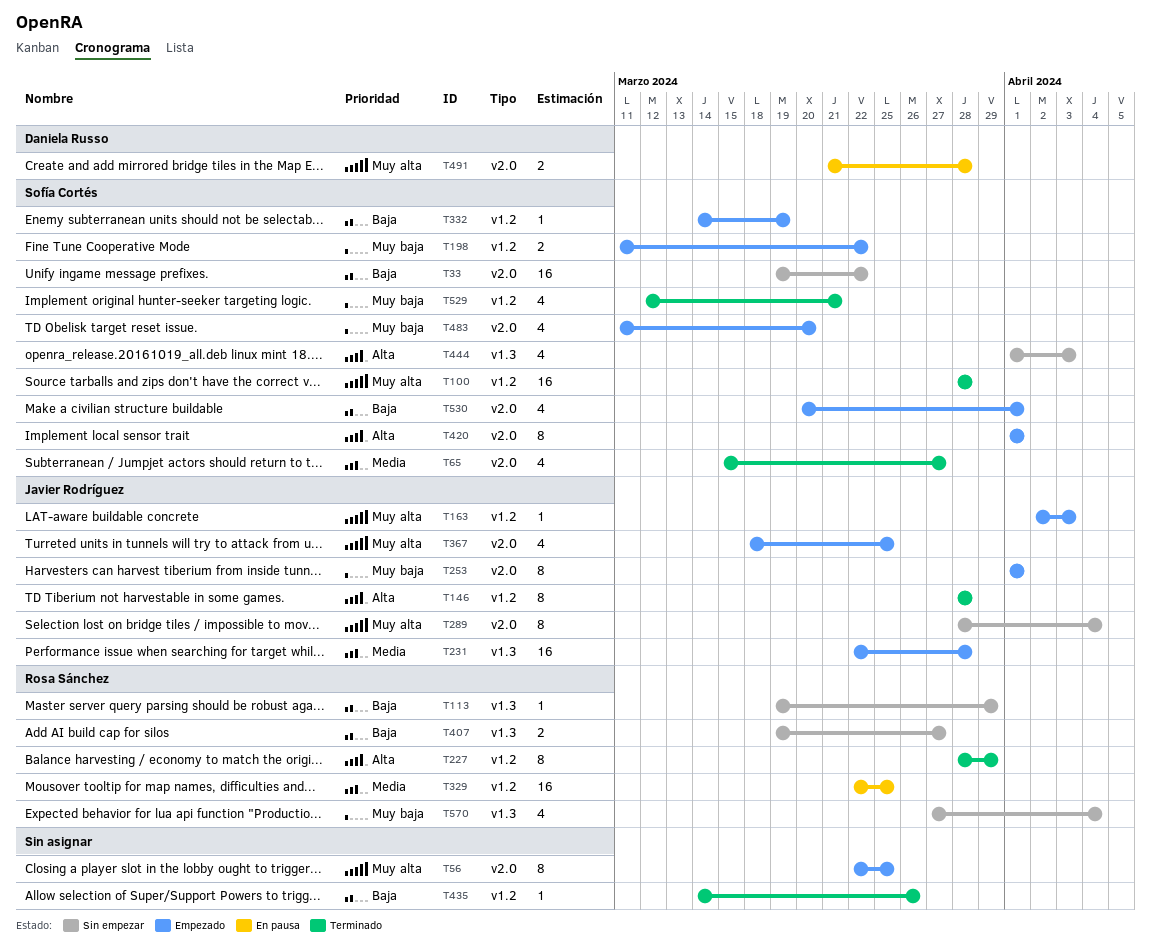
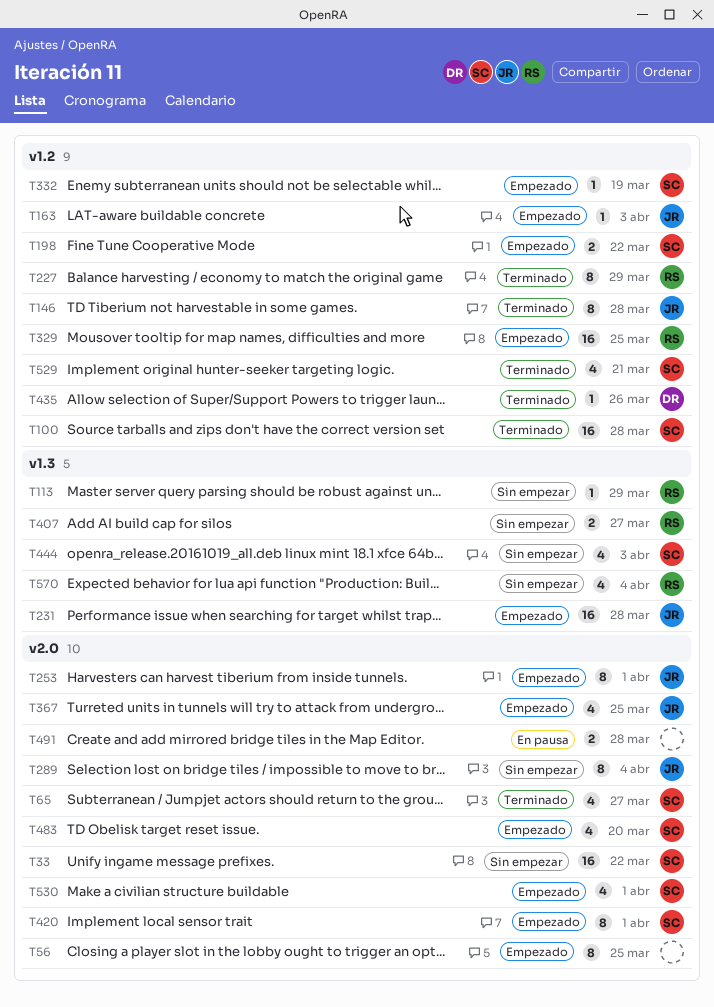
T329, status: En pausa -> Empezado
T435, owner: none -> Daniela Russo
T491, owner: Daniela Russo -> none

